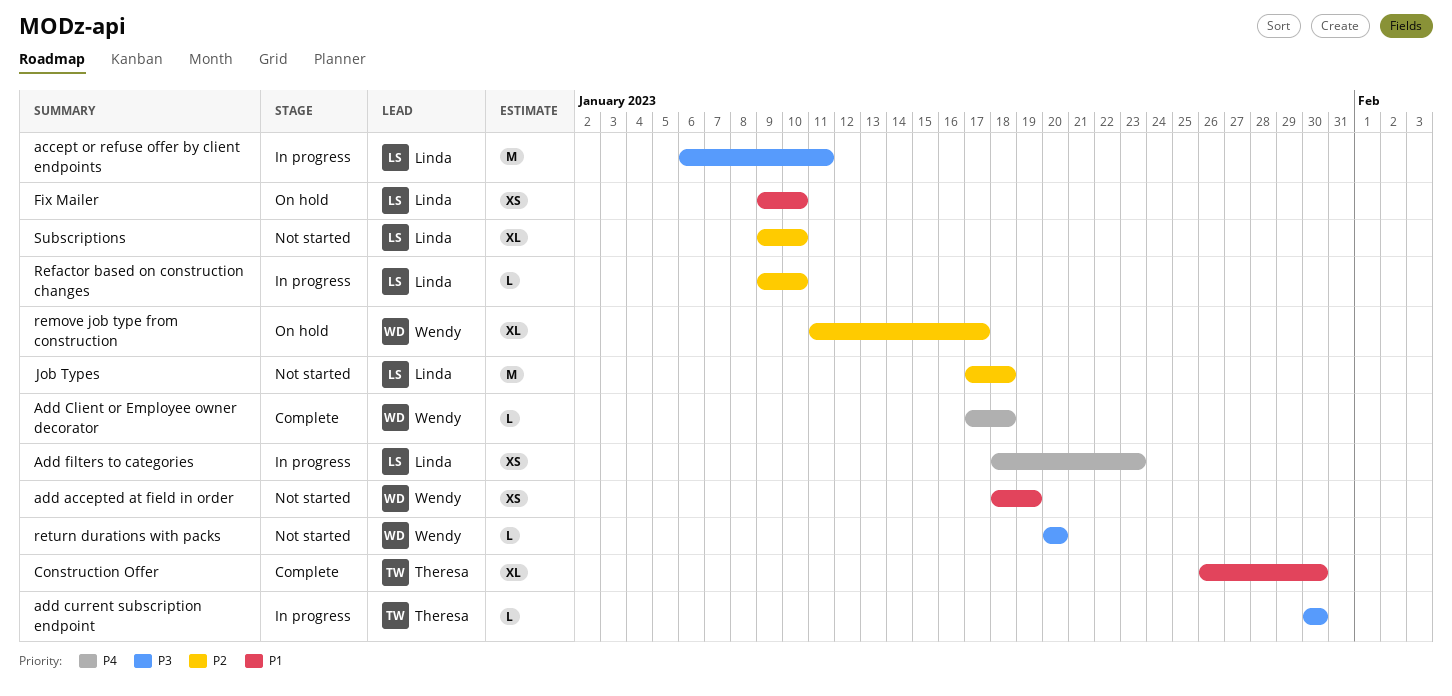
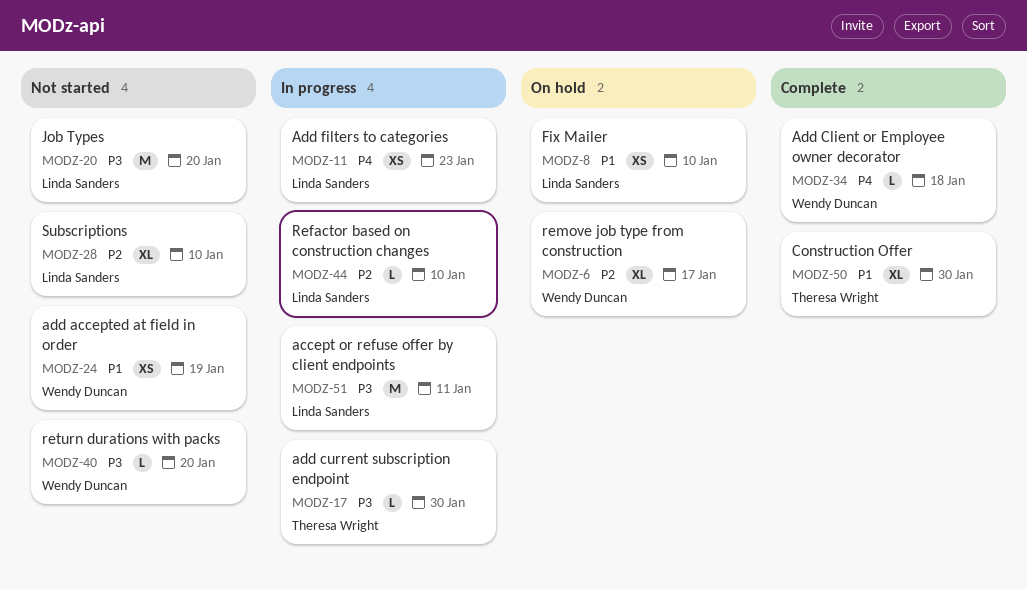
Job Types, priority: P2 -> P3
Job Types, due: Jan 18 -> Jan 20

